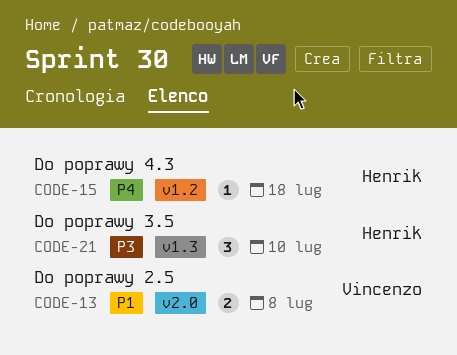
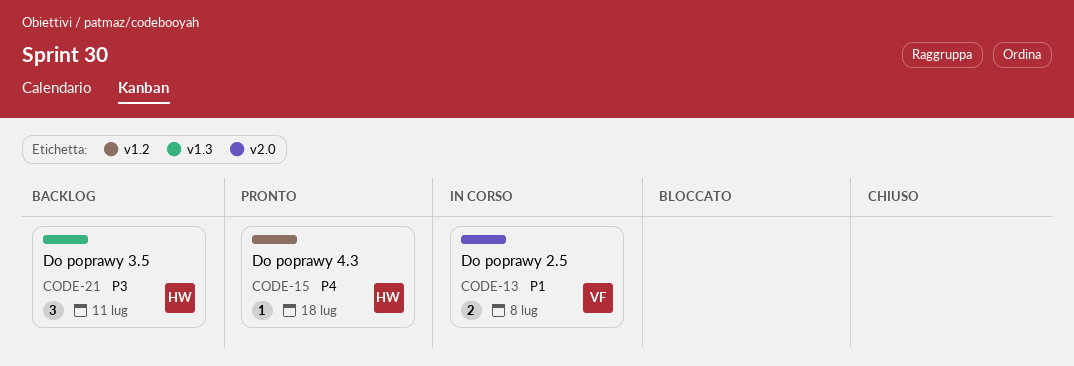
CODE-21, due: Jul 10 -> Jul 11

